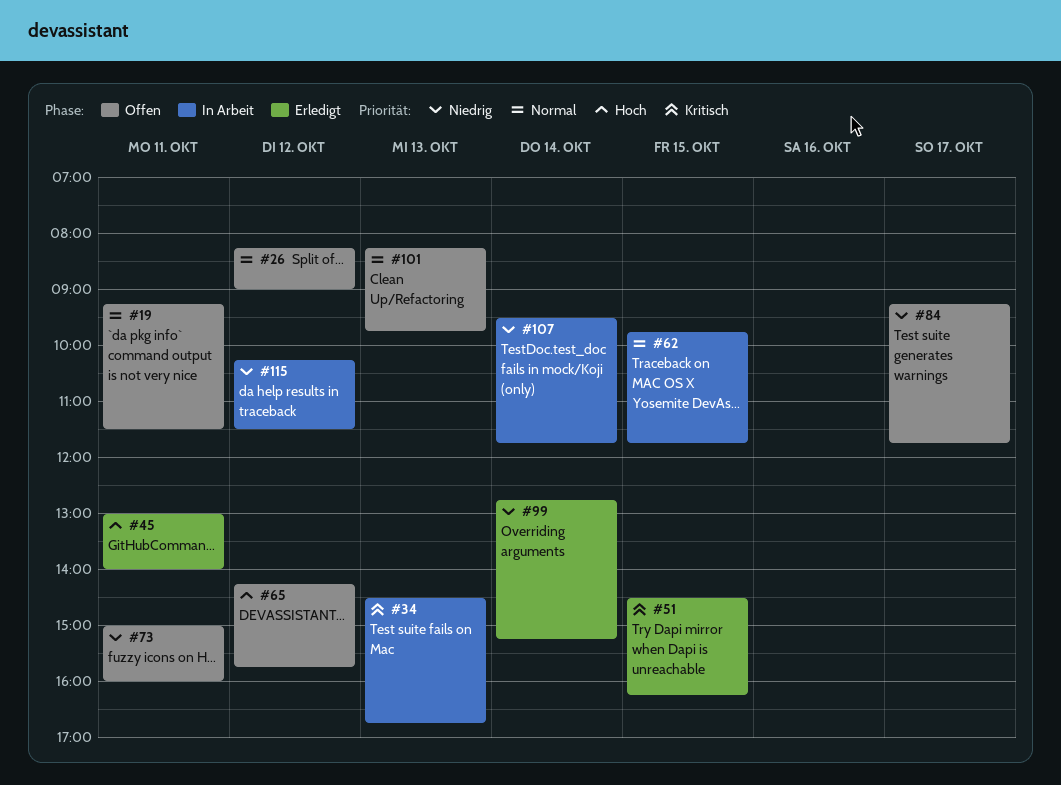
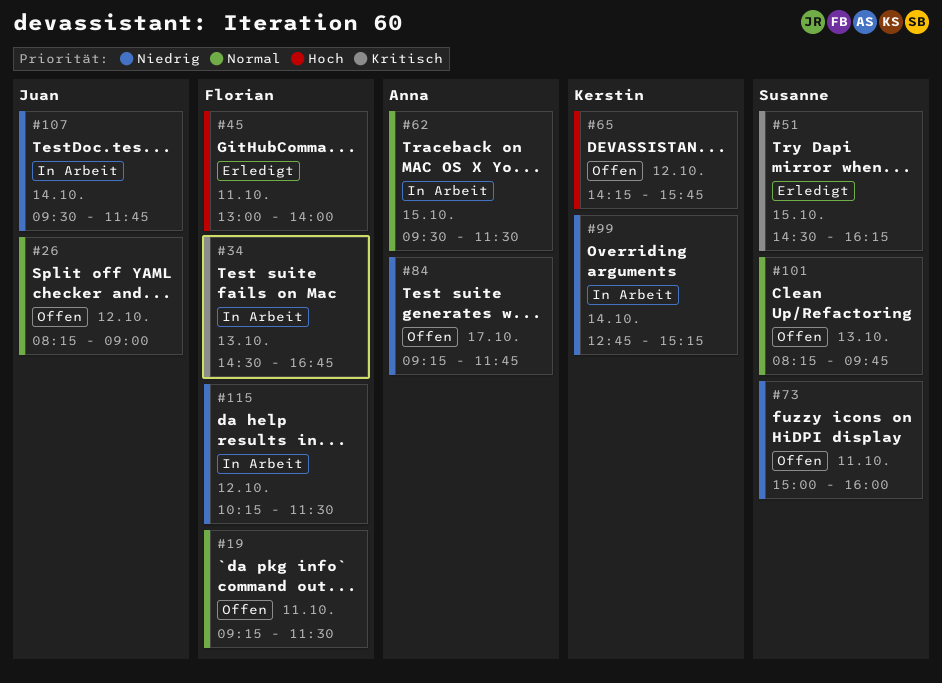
#62, begins: 09:45 -> 09:30
#62, ends: 11:45 -> 11:30
#99, status: Erledigt -> In Arbeit

